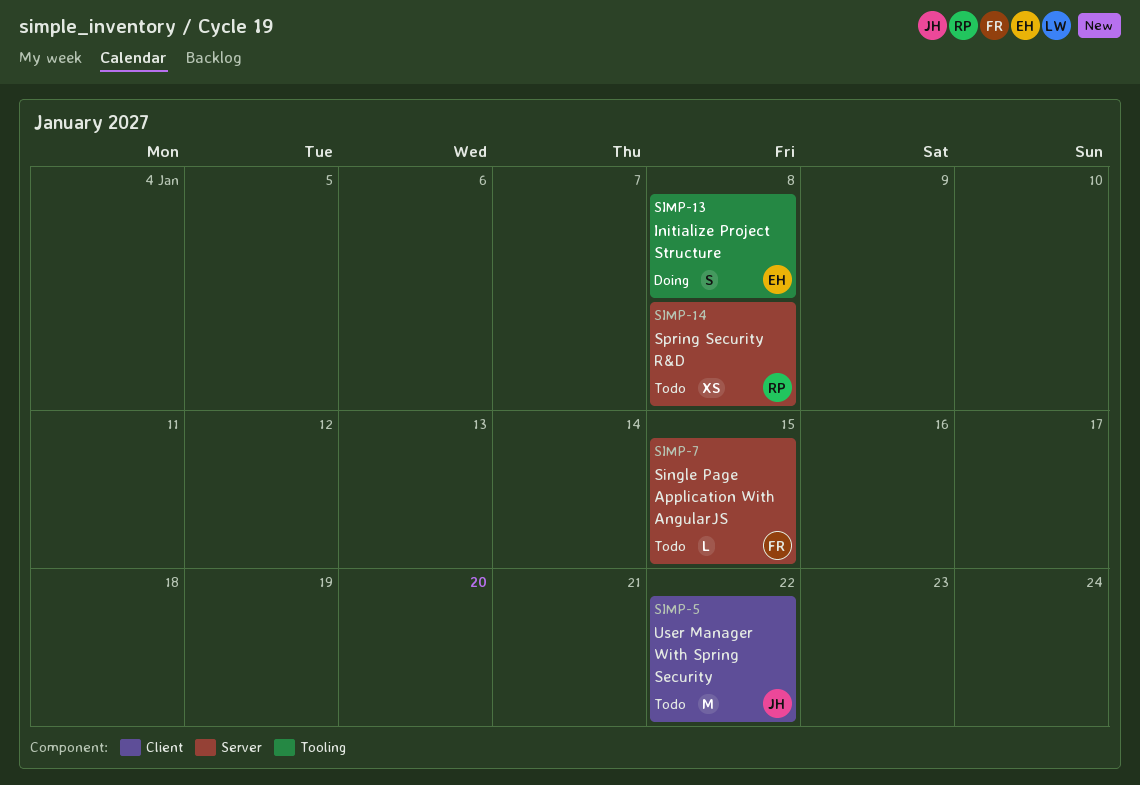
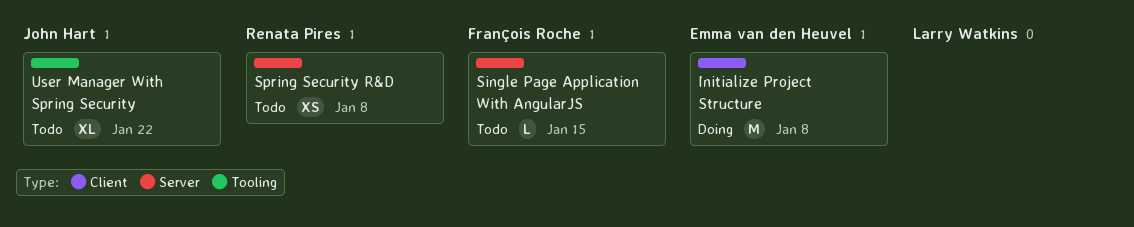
Initialize Project Structure, label: Tooling -> Client
Initialize Project Structure, estimate: S -> M
User Manager With Spring Security, label: Client -> Tooling
User Manager With Spring Security, estimate: M -> XL

